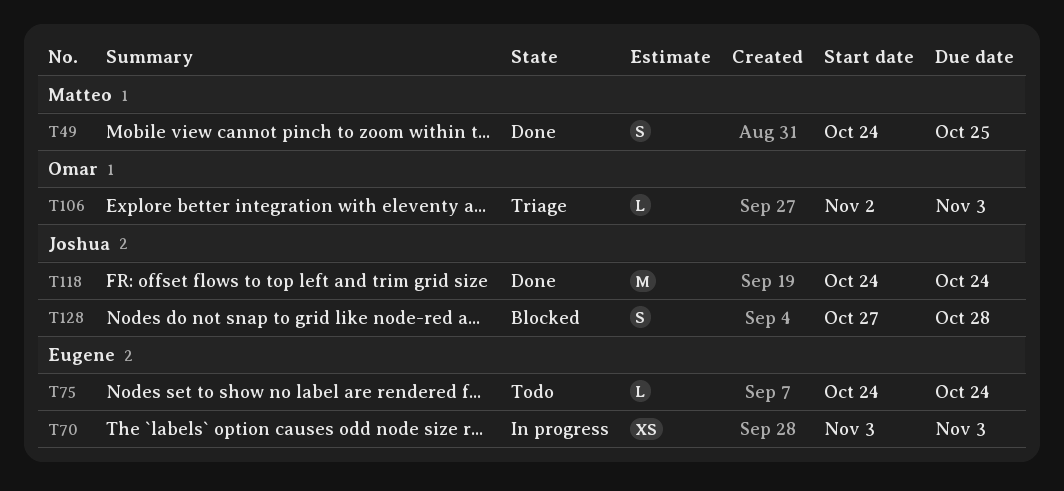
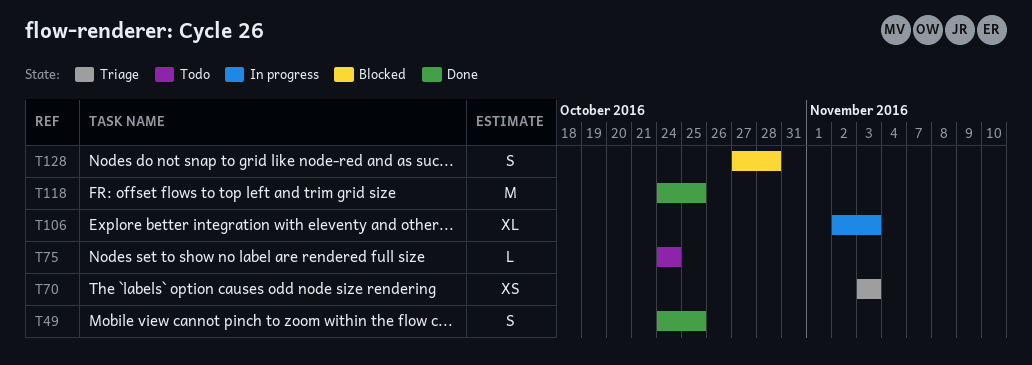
T70, status: In progress -> Triage
T106, status: Triage -> In progress
T106, estimate: L -> XL
T118, due: Oct 24 -> Oct 25

